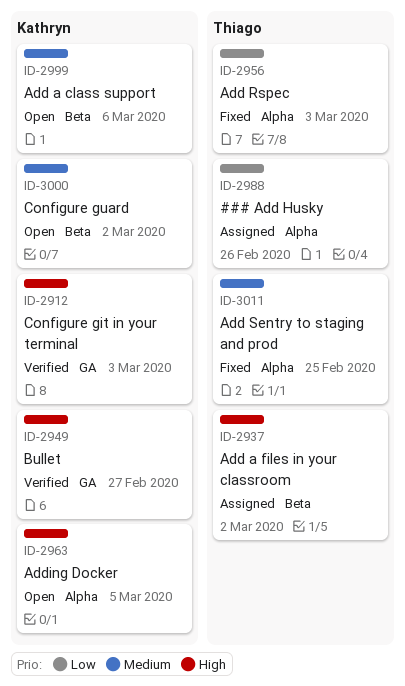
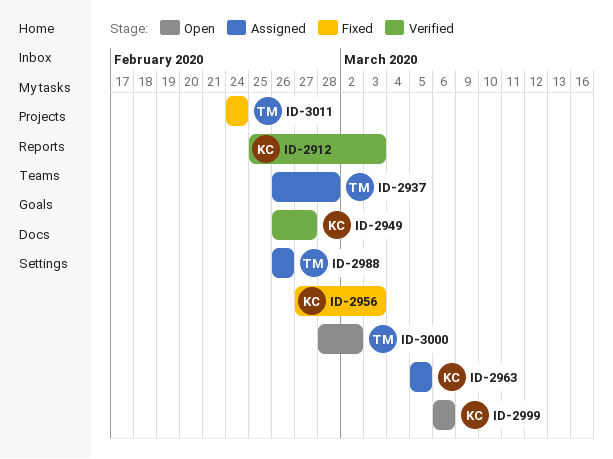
ID-2937, due: Mar 2 -> Feb 28
ID-2956, owner: Thiago -> Kathryn
ID-2963, status: Open -> Assigned
ID-3000, owner: Kathryn -> Thiago
ID-3011, due: Feb 25 -> Feb 24

